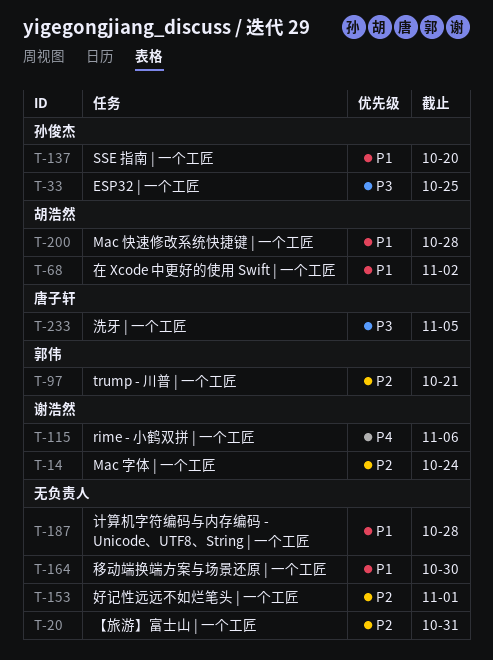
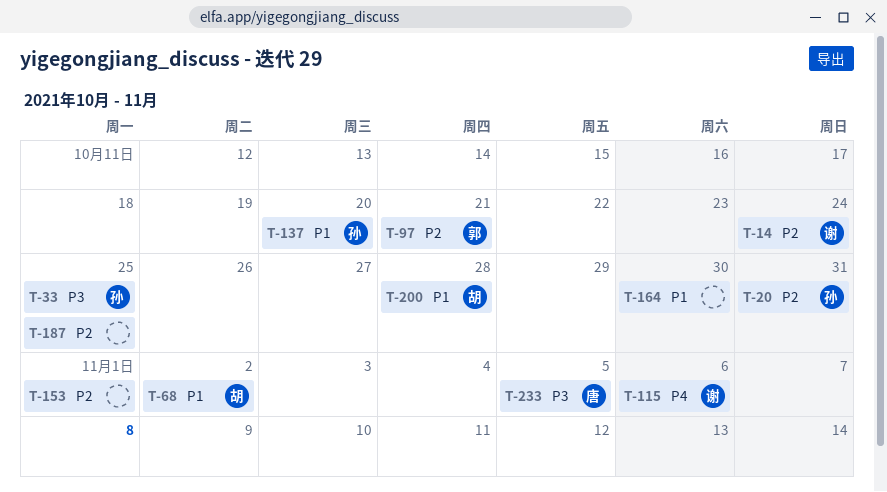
T-20, owner: none -> 孙俊杰
T-187, priority: P1 -> P2
T-187, due: Oct 28 -> Oct 25

